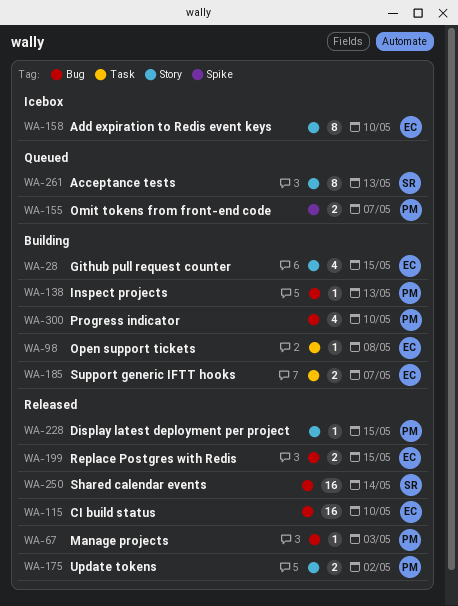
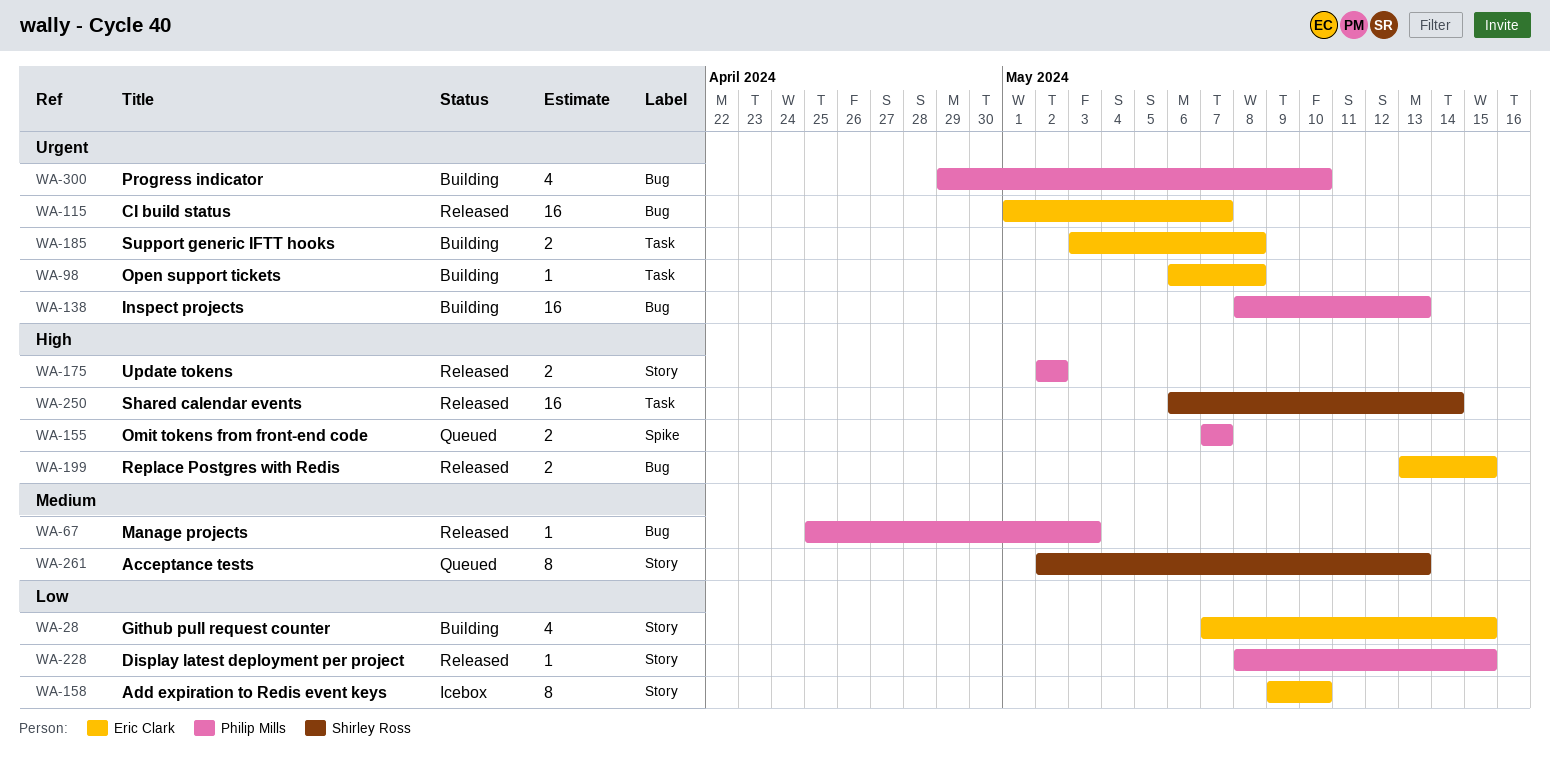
WA-115, due: May 10 -> May 7
WA-138, estimate: 1 -> 16
WA-185, due: May 7 -> May 8
WA-250, label: Bug -> Task

